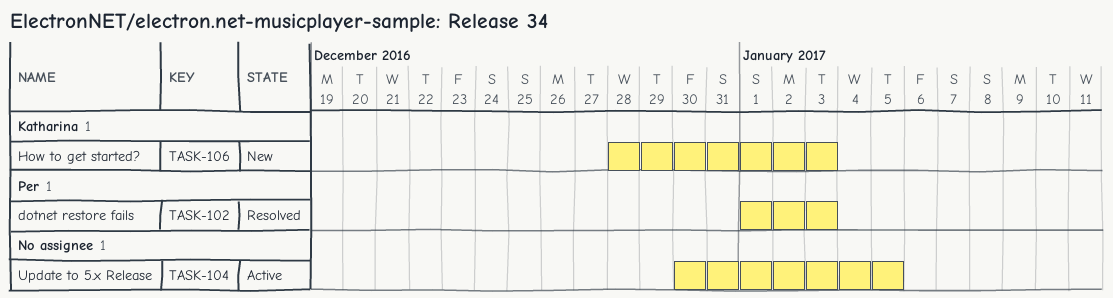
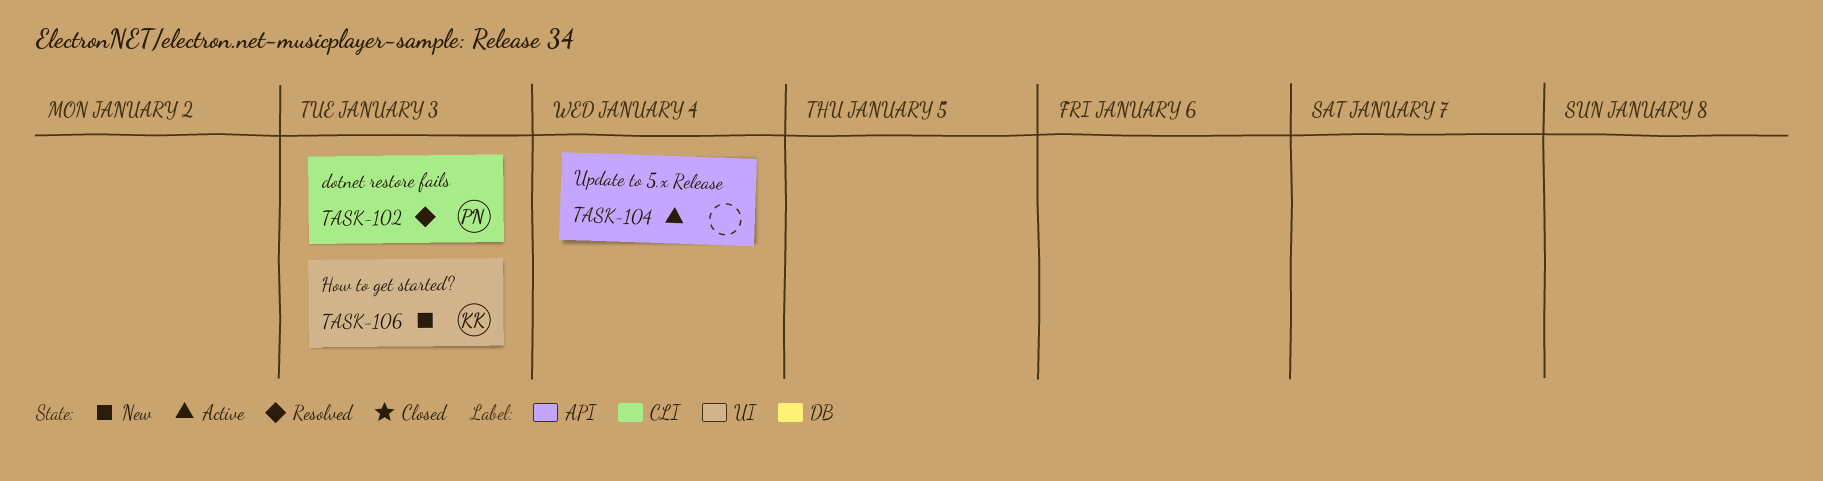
TASK-104, due: Jan 5 -> Jan 4

